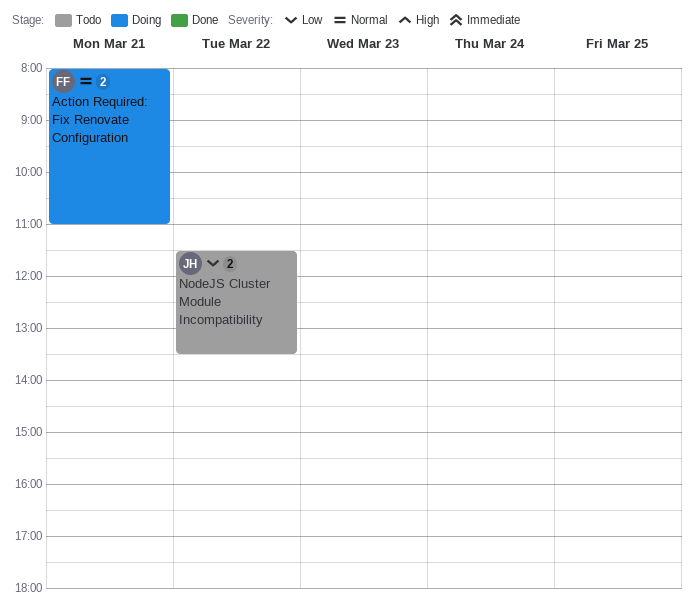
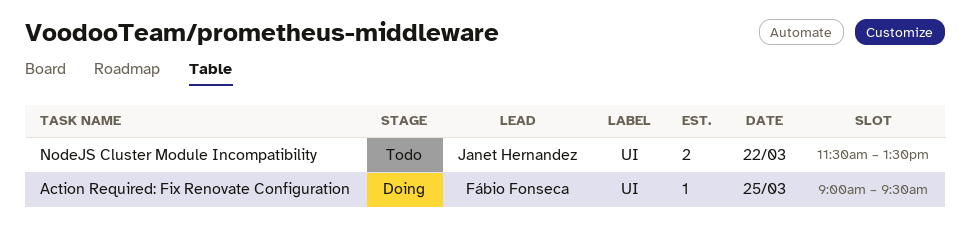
Action Required: Fix Renovate Configuration, estimate: 2 -> 1
Action Required: Fix Renovate Configuration, day: Mar 21 -> Mar 25
Action Required: Fix Renovate Configuration, begins: 08:00 -> 09:00
Action Required: Fix Renovate Configuration, ends: 11:00 -> 09:30

